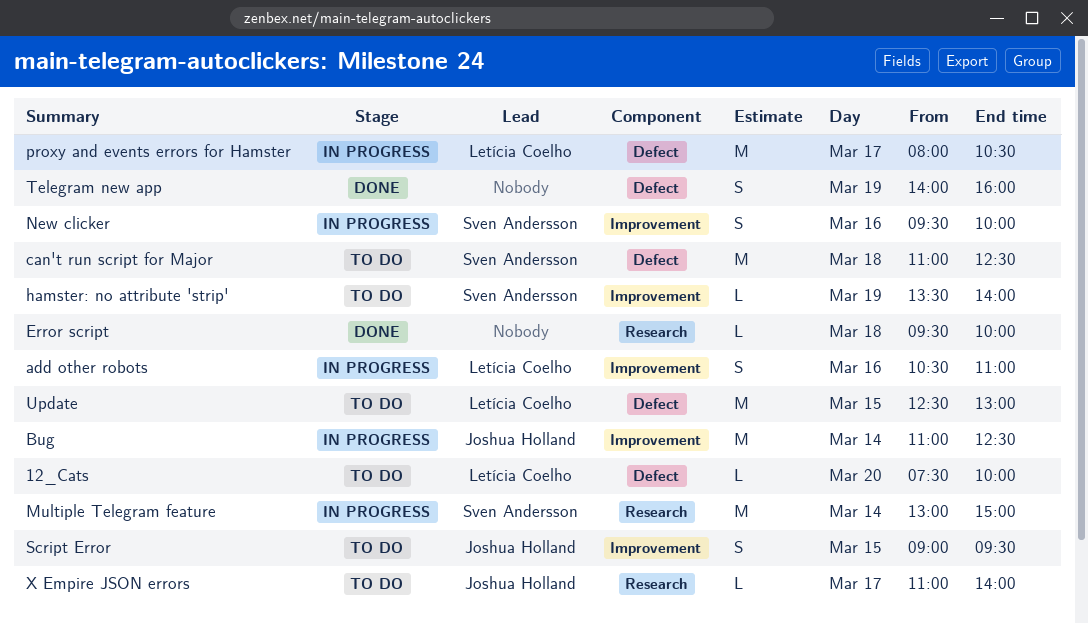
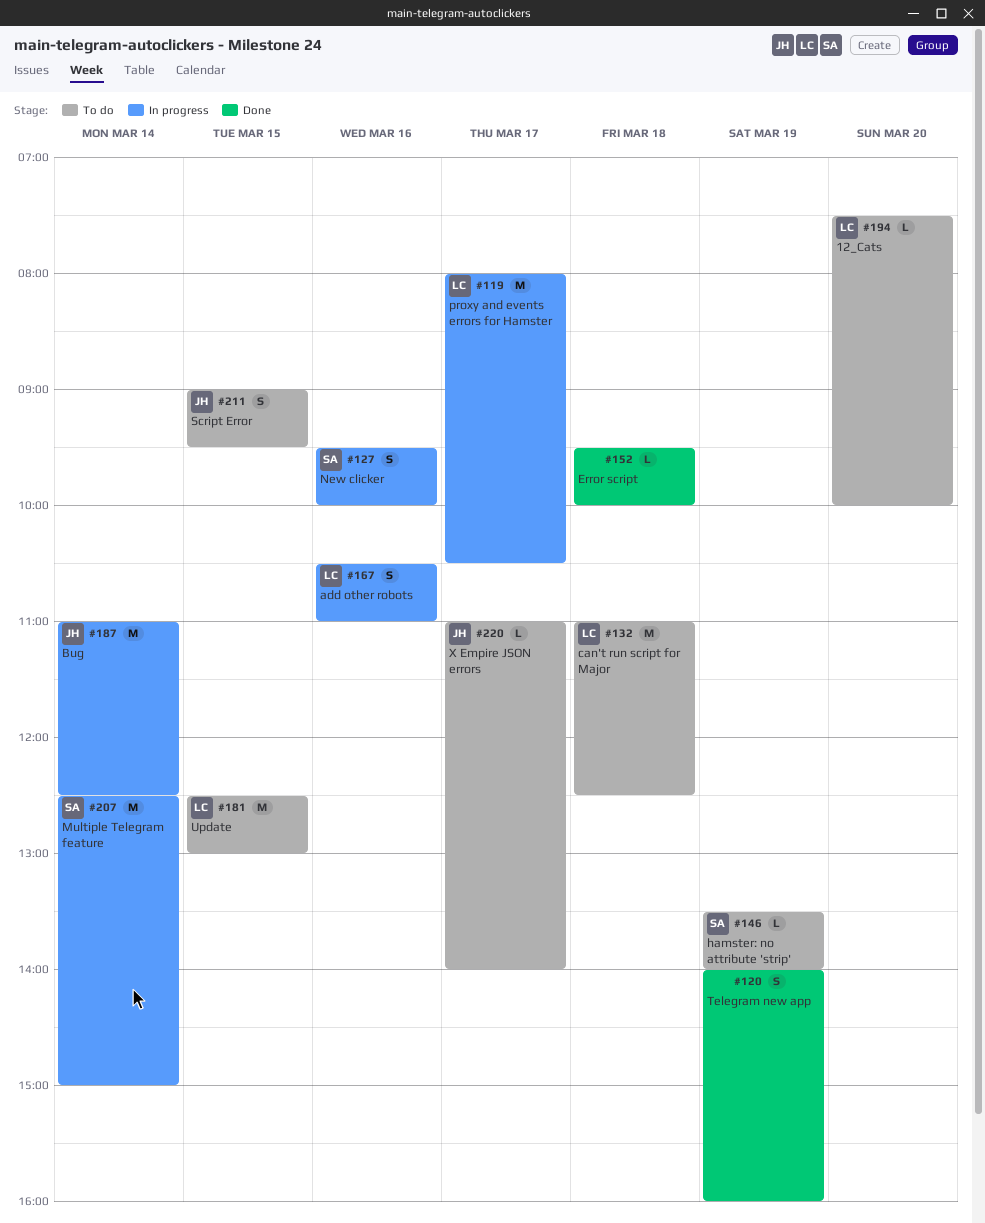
can't run script for Major, owner: Sven Andersson -> Letícia Coelho
Multiple Telegram feature, begins: 13:00 -> 12:30

